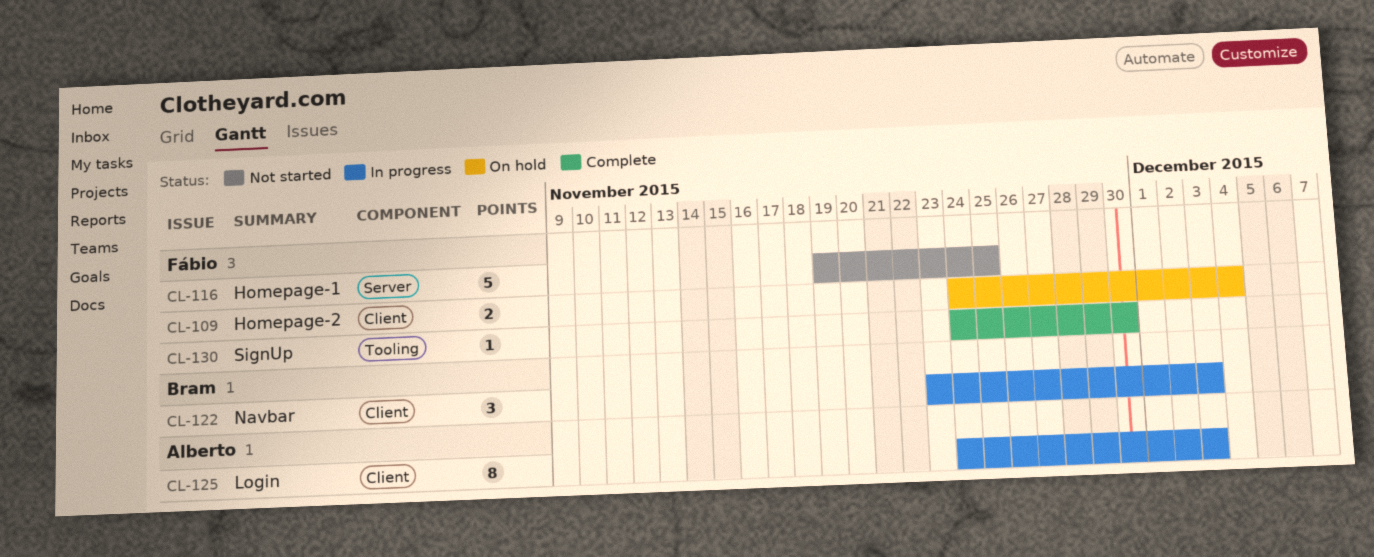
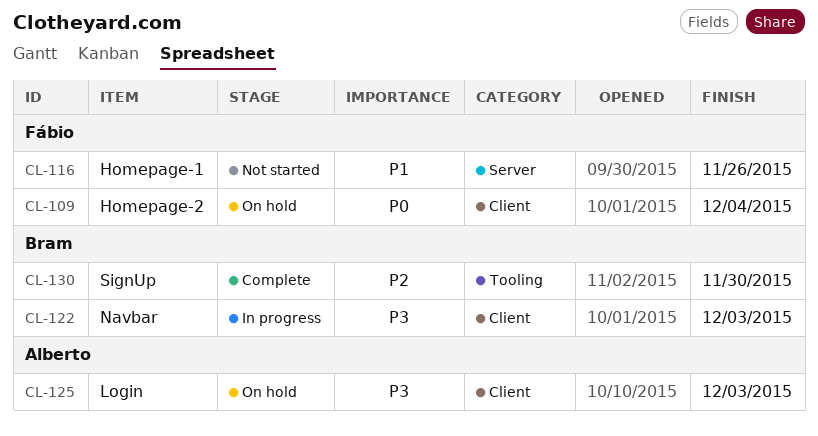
CL-116, due: Nov 25 -> Nov 26
CL-125, status: In progress -> On hold
CL-130, owner: Fábio -> Bram

